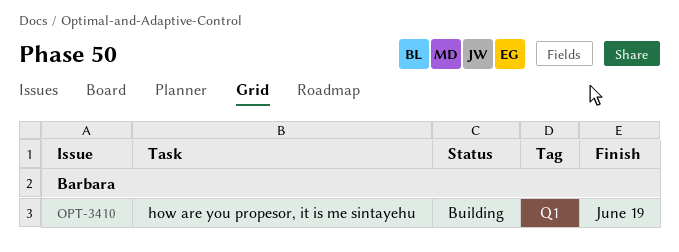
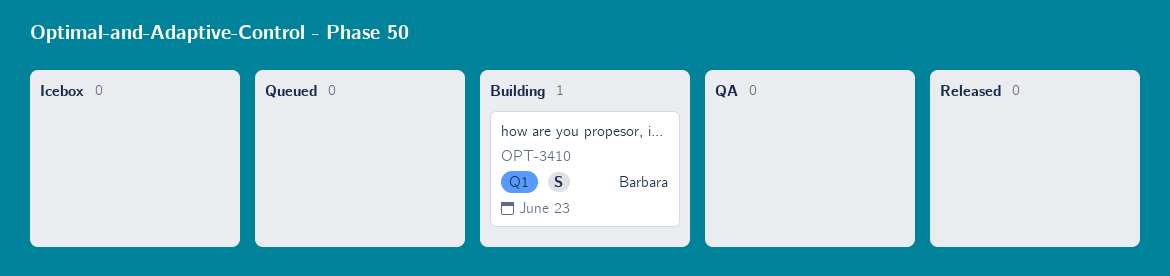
OPT-3410, due: Jun 19 -> Jun 23

